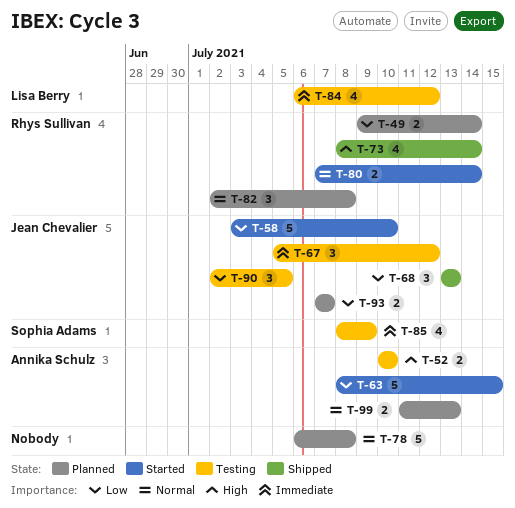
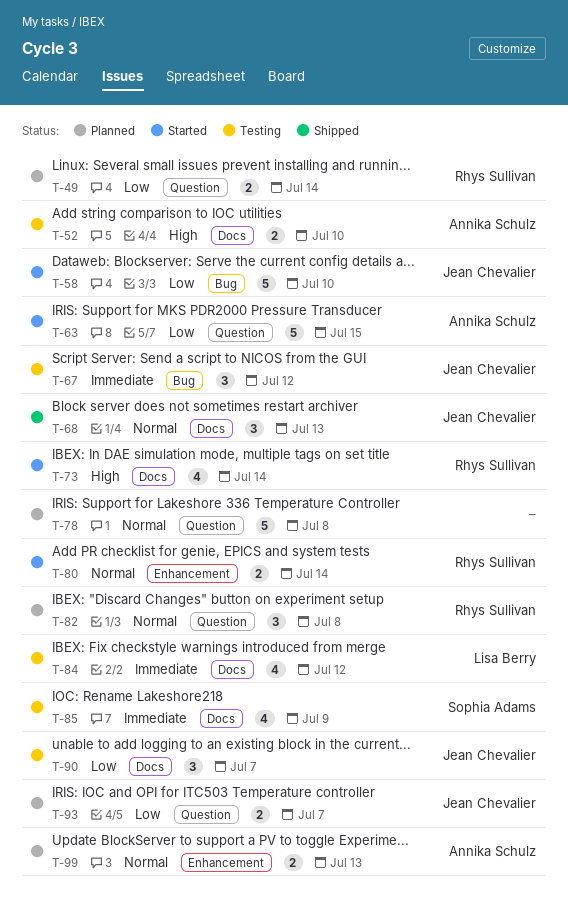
T-68, priority: Low -> Normal
T-73, status: Shipped -> Started
T-90, due: Jul 5 -> Jul 7

